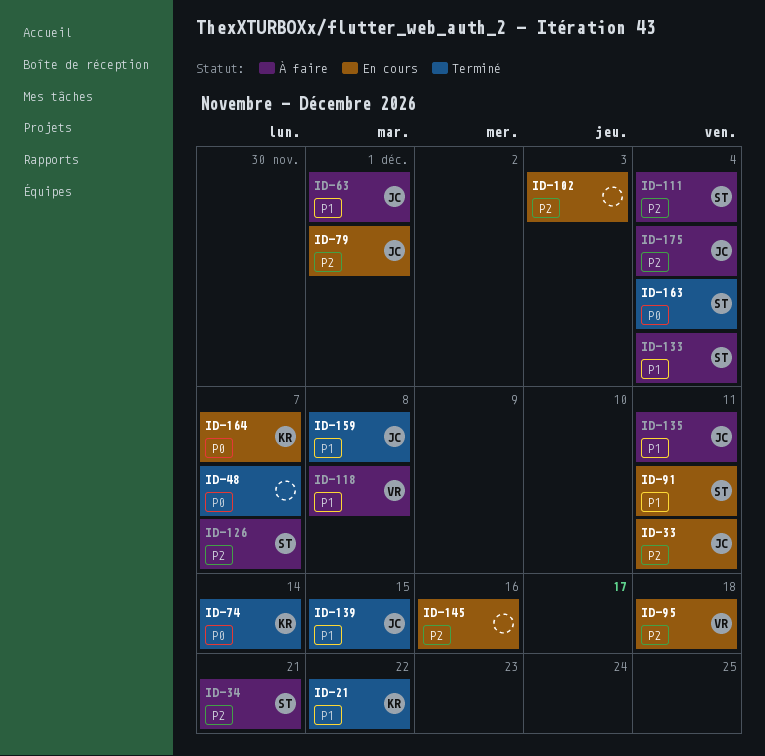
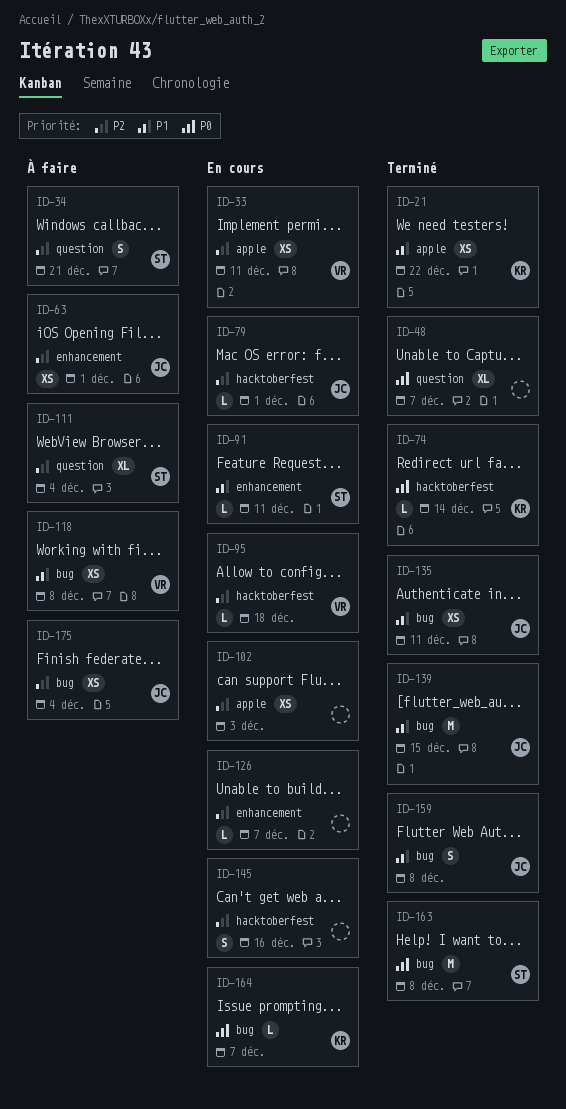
ID-33, owner: JC -> VR
ID-63, priority: P1 -> P2
ID-126, status: À faire -> En cours
ID-126, owner: ST -> none
ID-133: present -> none
ID-135, status: À faire -> Terminé
ID-163, due: Dec 4 -> Dec 8

